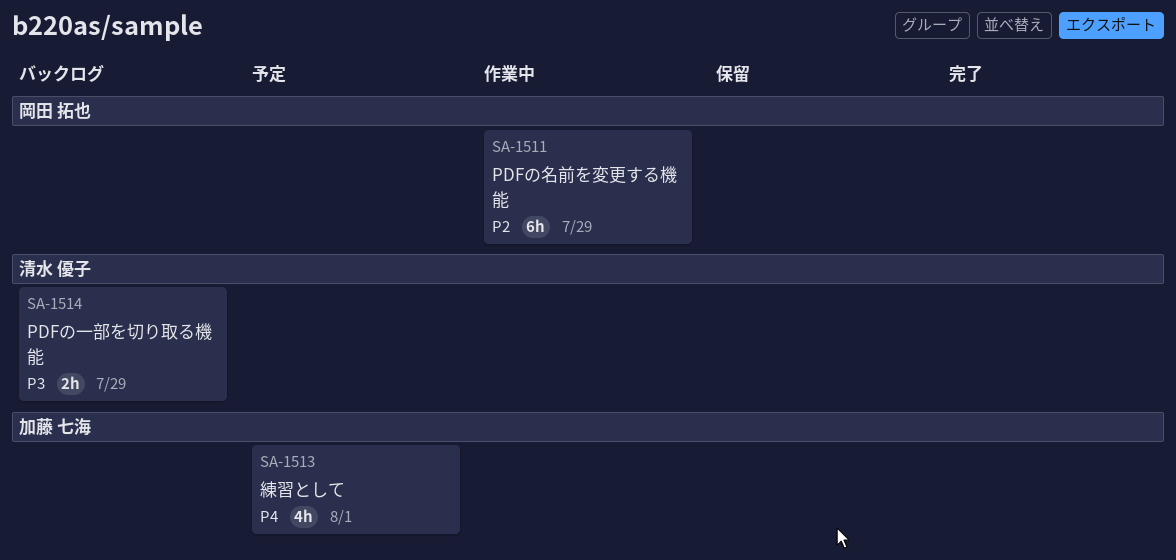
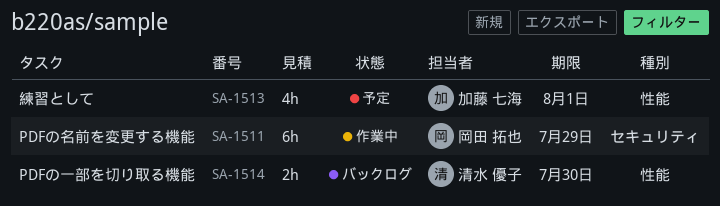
SA-1514, due: Jul 29 -> Jul 30

